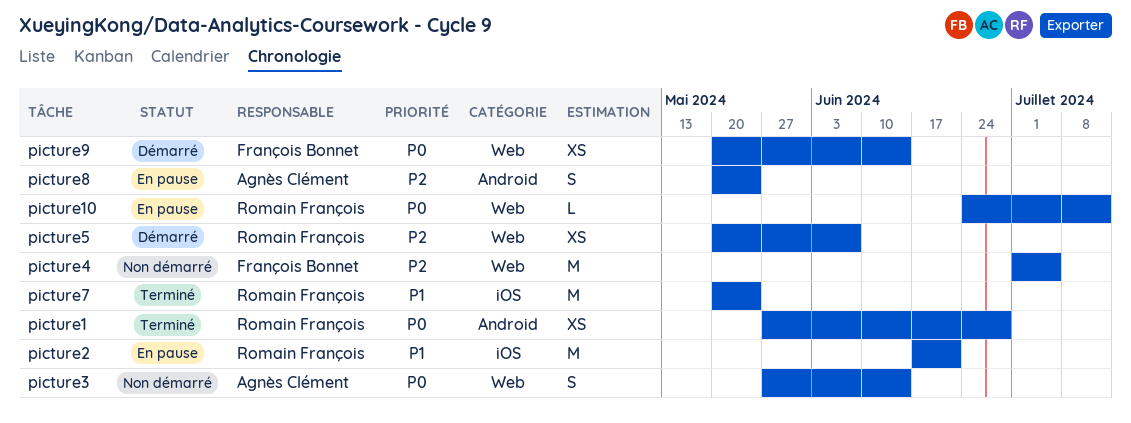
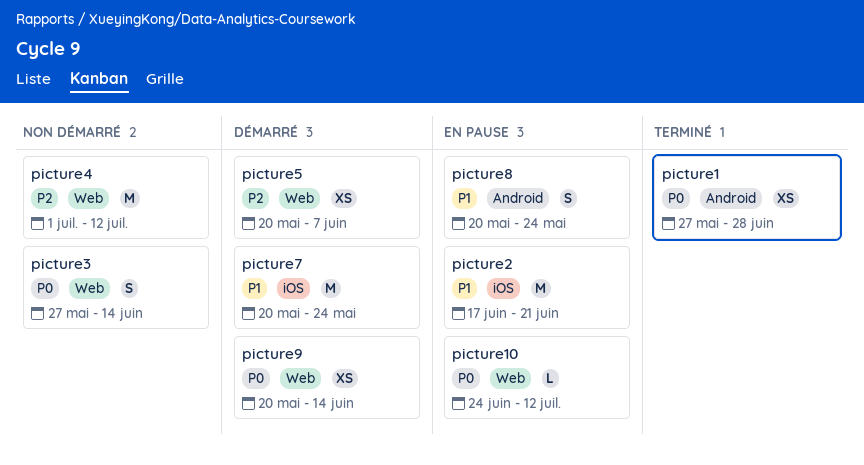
picture4, due: Jul 5 -> Jul 12
picture7, status: Terminé -> Démarré
picture8, priority: P2 -> P1

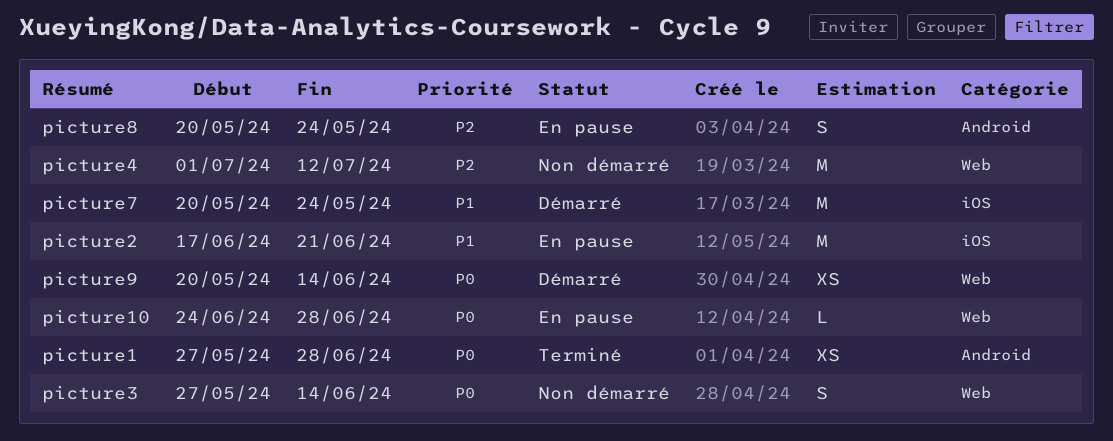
picture10, due: Jul 12 -> Jun 28
picture5: present -> none
picture8, priority: P1 -> P2

